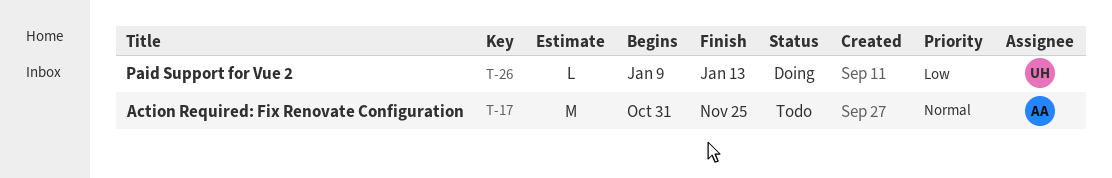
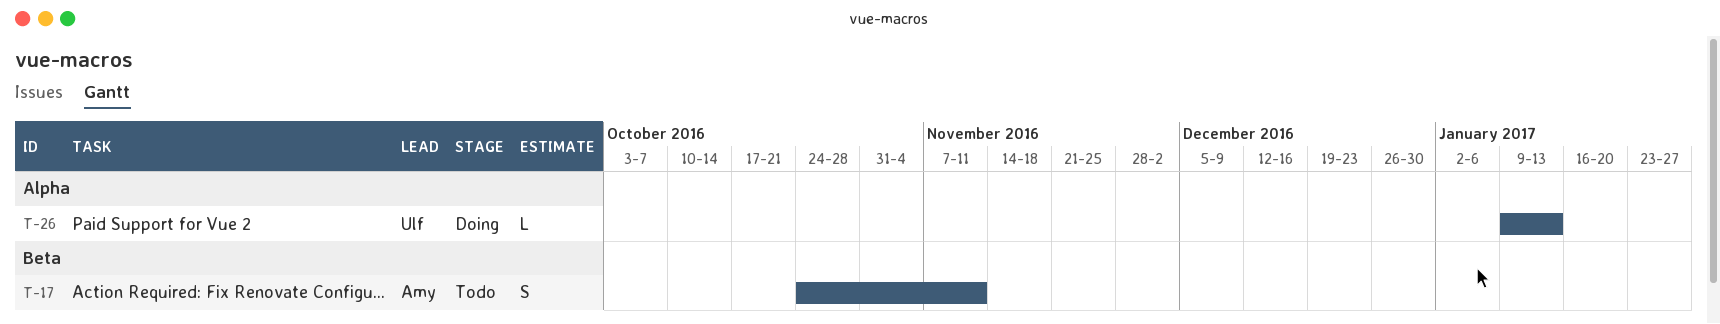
T-17, estimate: M -> S
T-17, start: Oct 31 -> Oct 24
T-17, due: Nov 25 -> Nov 11

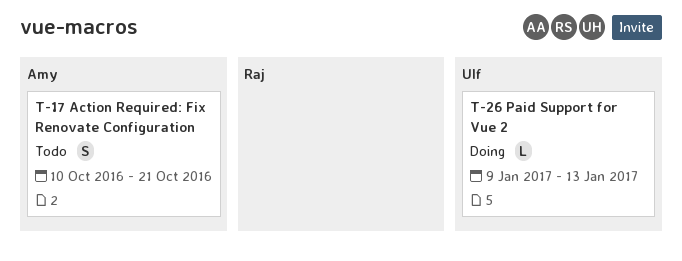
T-17, start: Oct 24 -> Oct 10
T-17, due: Nov 11 -> Oct 21

